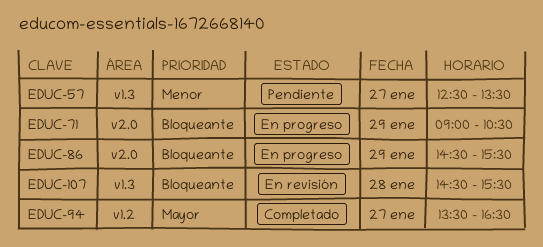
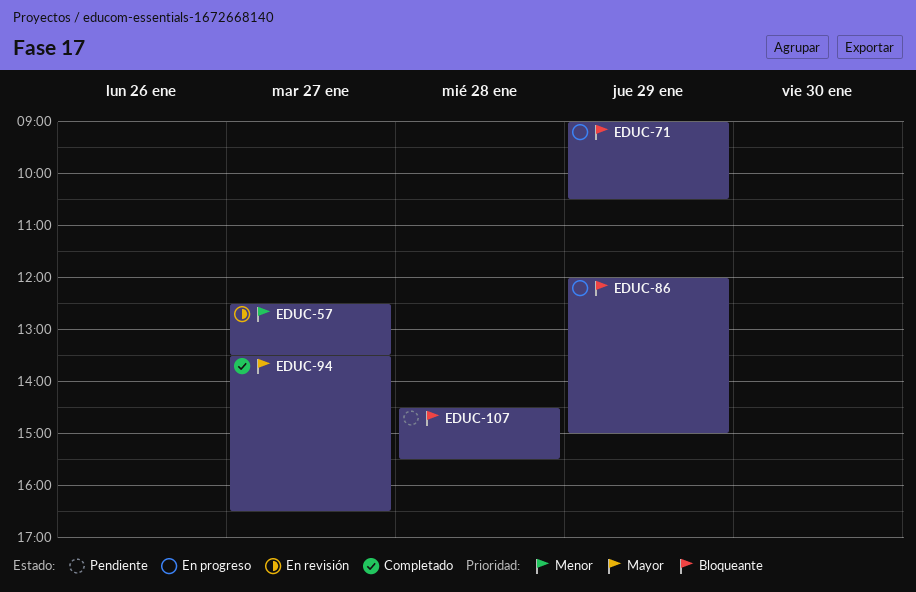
EDUC-57, status: Pendiente -> En revisión
EDUC-86, begins: 14:30 -> 12:00
EDUC-86, ends: 15:30 -> 15:00
EDUC-107, status: En revisión -> Pendiente

